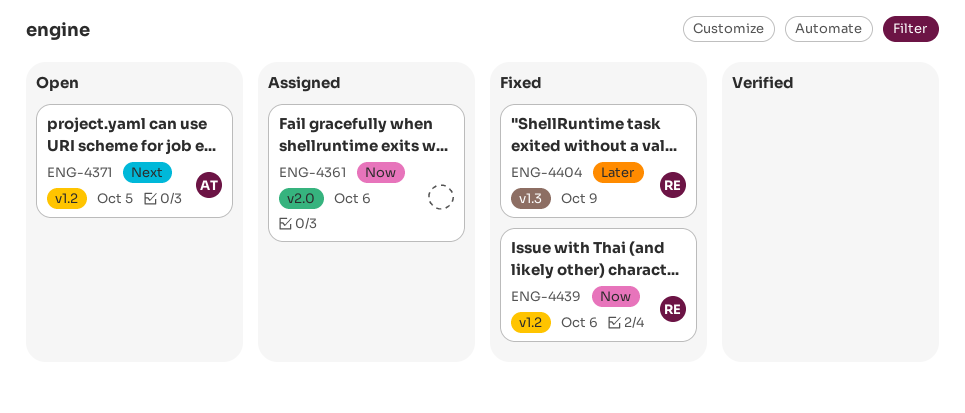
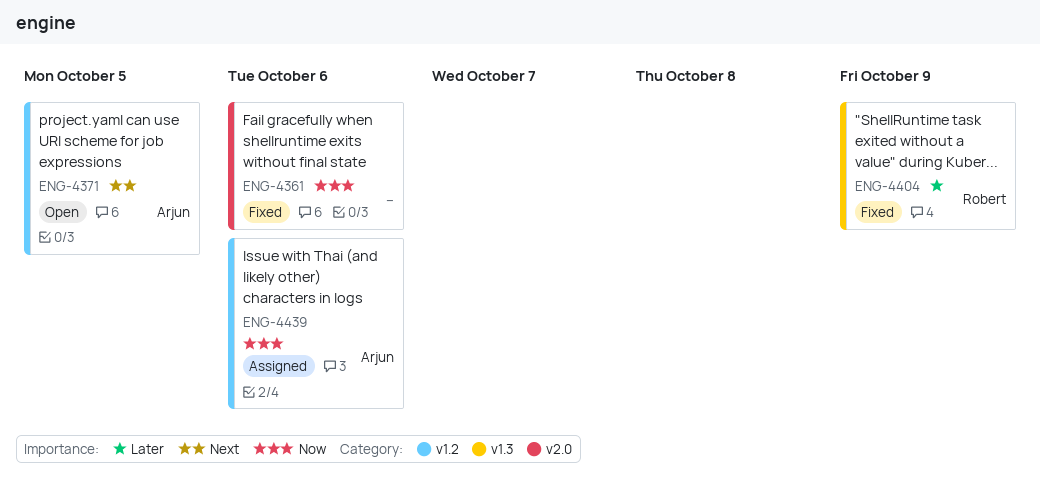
ENG-4361, status: Assigned -> Fixed
ENG-4439, status: Fixed -> Assigned
ENG-4439, owner: Robert -> Arjun

